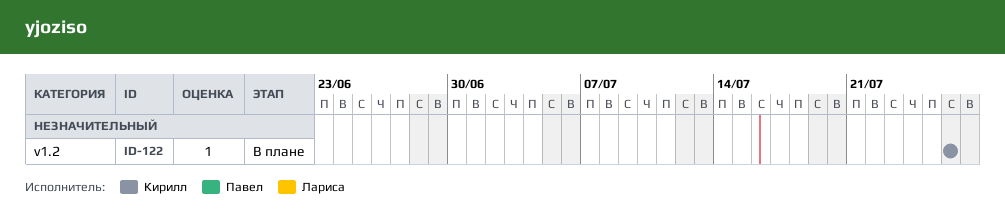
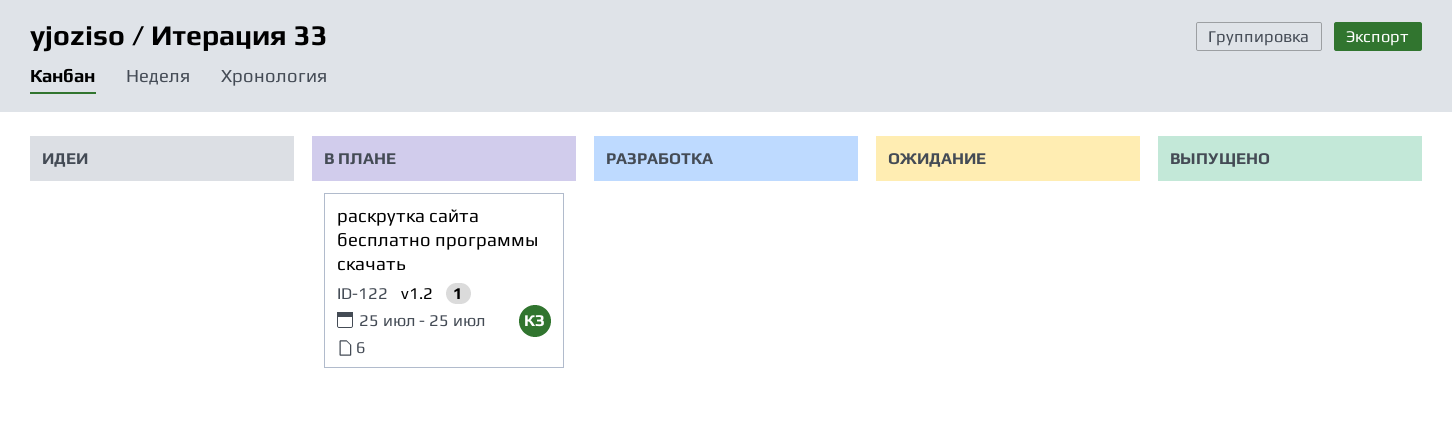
ID-122, start: Jul 26 -> Jul 25
ID-122, due: Jul 26 -> Jul 25

